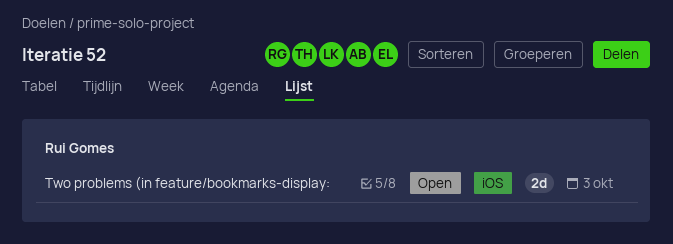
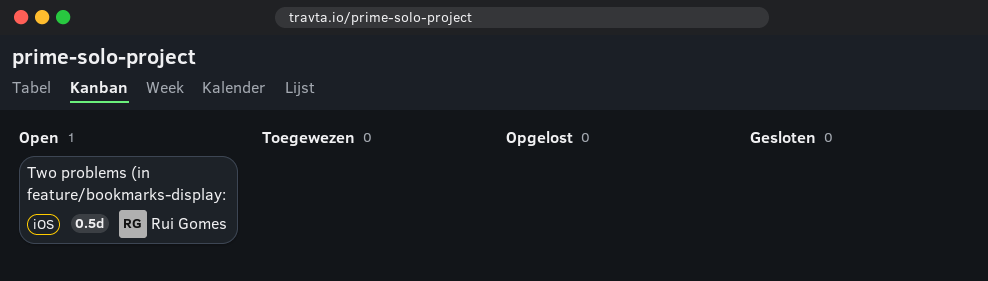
Two problems (in feature/bookmarks-display:, estimate: 2d -> 0.5d

